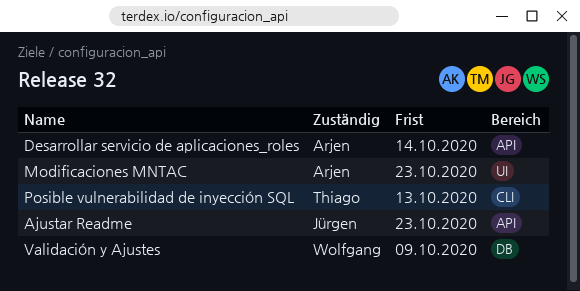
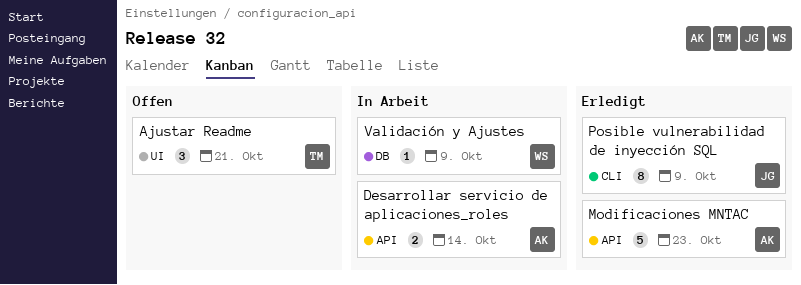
Ajustar Readme, owner: Jürgen -> Thiago
Ajustar Readme, label: API -> UI
Ajustar Readme, due: Oct 23 -> Oct 21
Modificaciones MNTAC, label: UI -> API
Posible vulnerabilidad de inyección SQL, owner: Thiago -> Jürgen
Posible vulnerabilidad de inyección SQL, due: Oct 13 -> Oct 9

